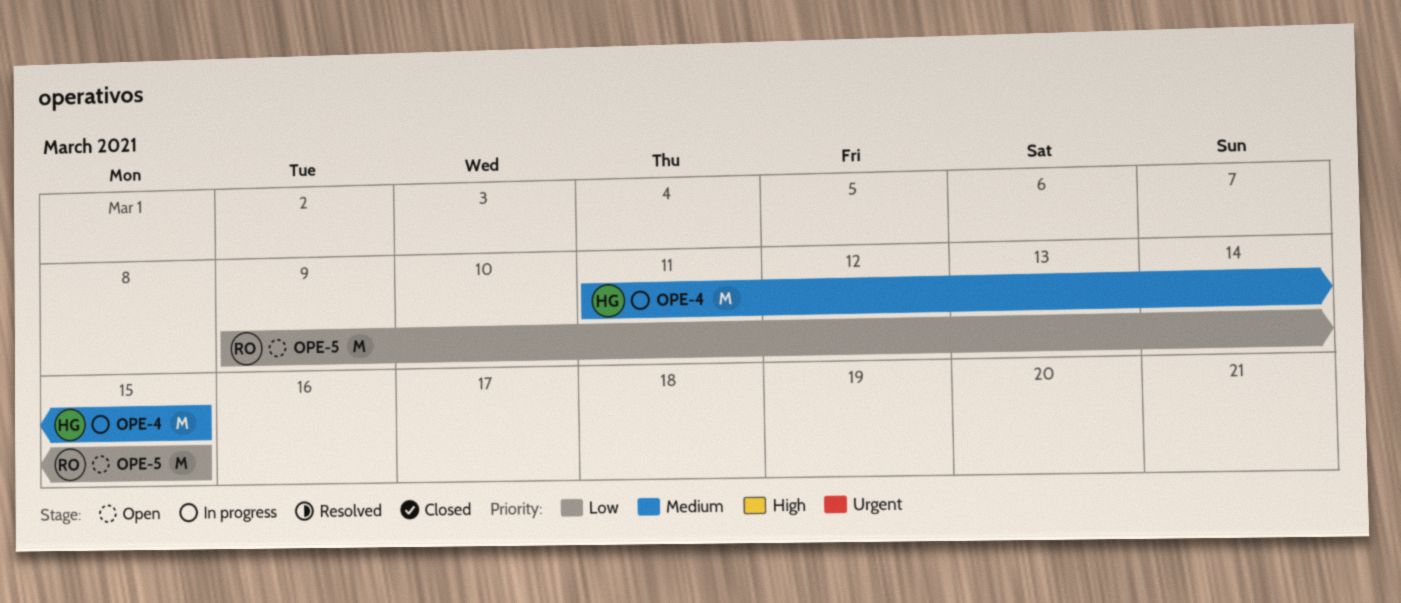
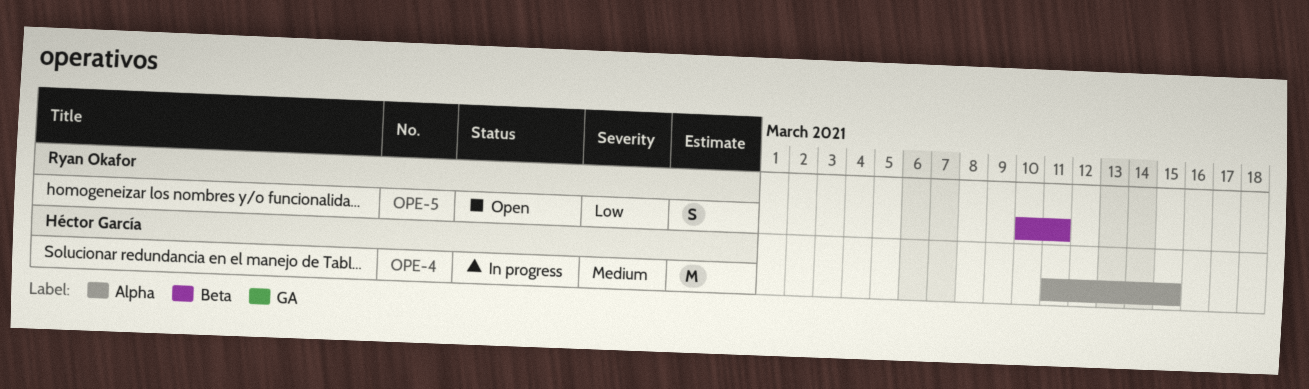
OPE-5, estimate: M -> S
OPE-5, start: Mar 9 -> Mar 10
OPE-5, due: Mar 15 -> Mar 11

